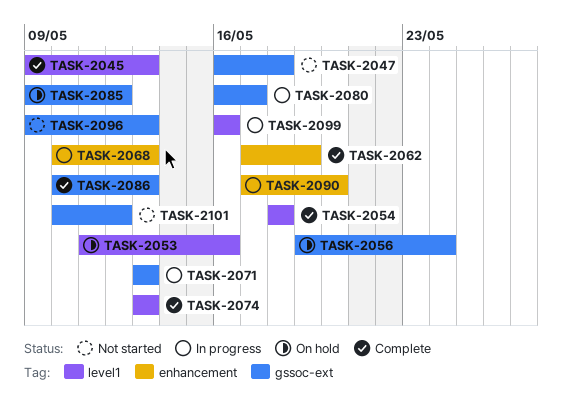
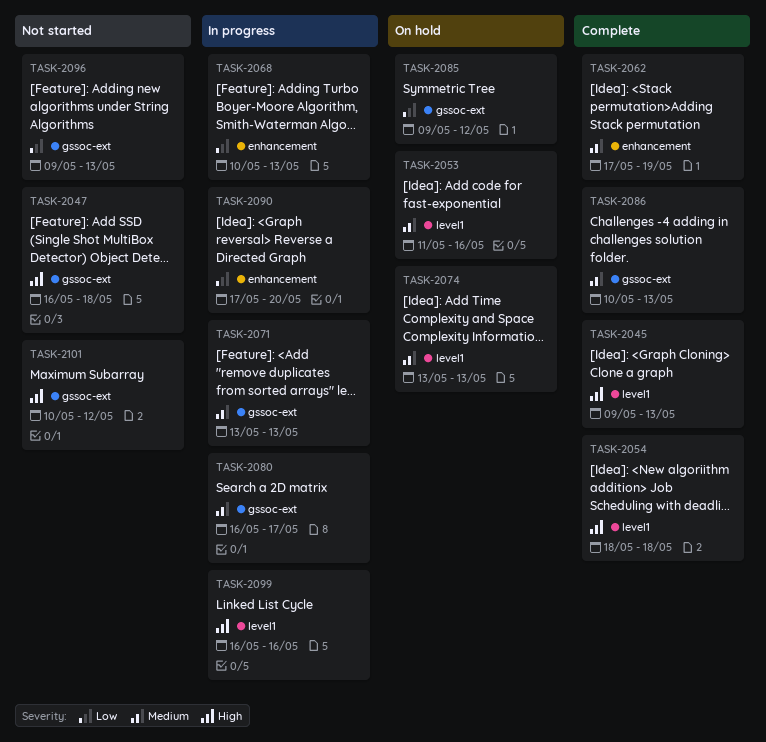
TASK-2056: present -> none
TASK-2074, status: Complete -> On hold

